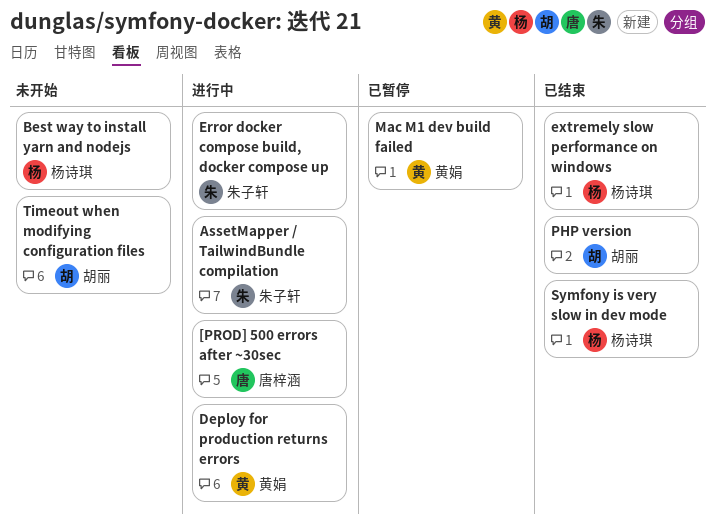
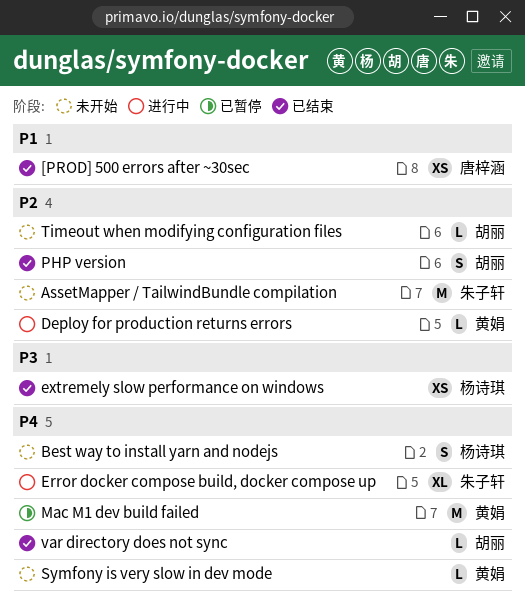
[PROD] 500 errors after ~30sec, status: 进行中 -> 已结束
AssetMapper / TailwindBundle compilation, status: 进行中 -> 未开始
Symfony is very slow in dev mode, status: 已结束 -> 未开始
Symfony is very slow in dev mode, owner: 杨诗琪 -> 黄娟
var directory does not sync: none -> present

